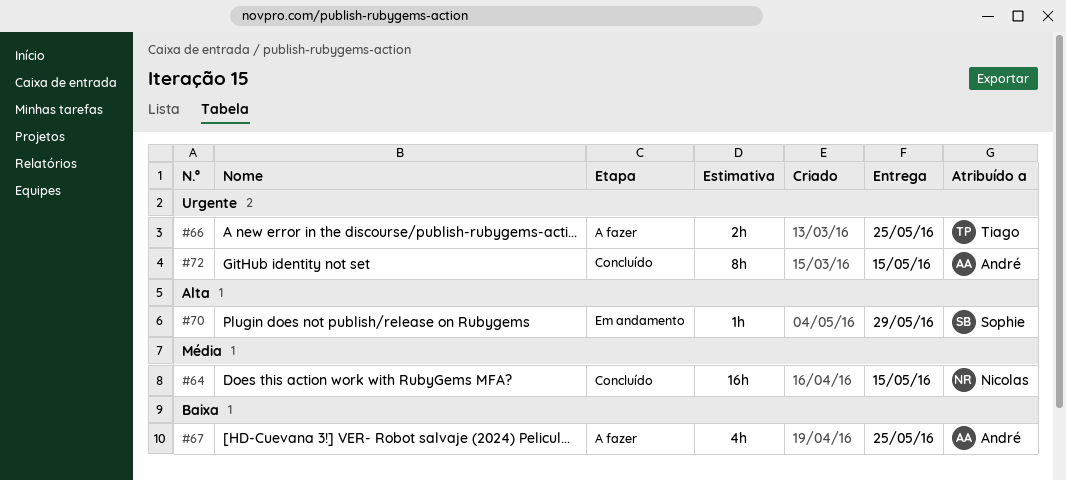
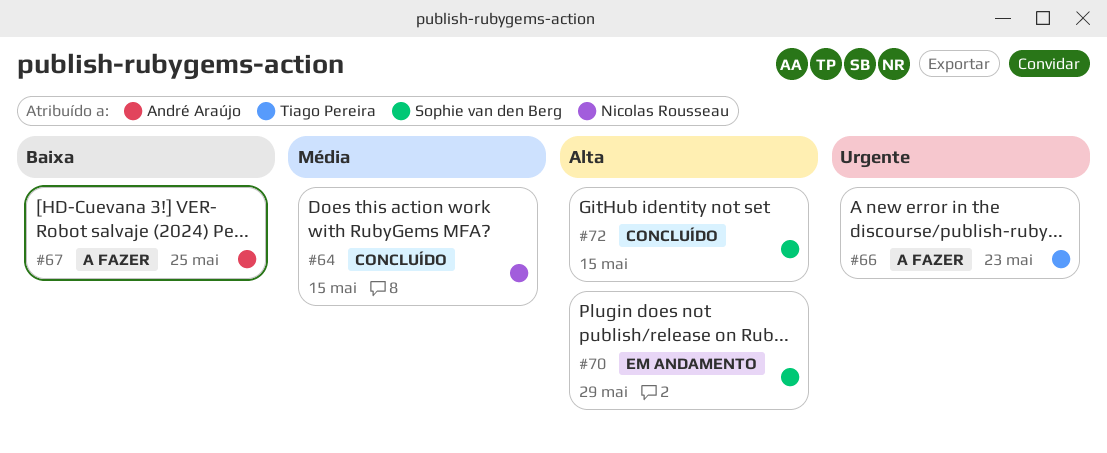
#66, due: May 25 -> May 23
#72, owner: André Araújo -> Sophie van den Berg
#72, priority: Urgente -> Alta

